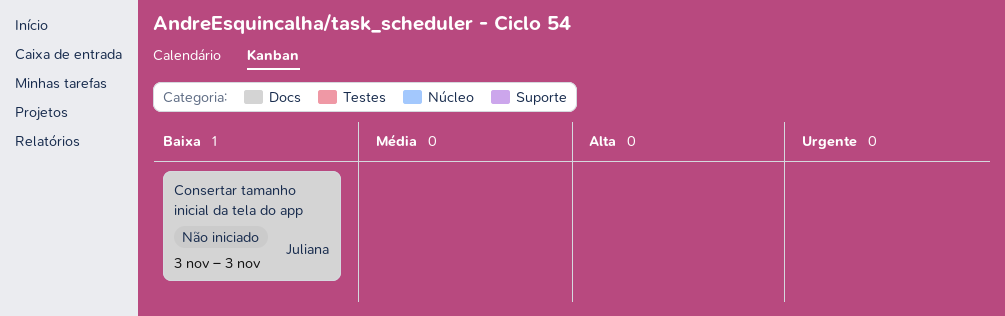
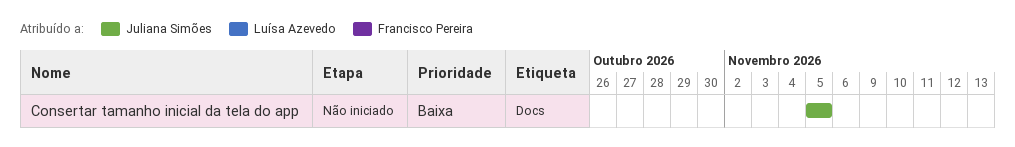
Consertar tamanho inicial da tela do app, start: Nov 3 -> Nov 5
Consertar tamanho inicial da tela do app, due: Nov 3 -> Nov 5

